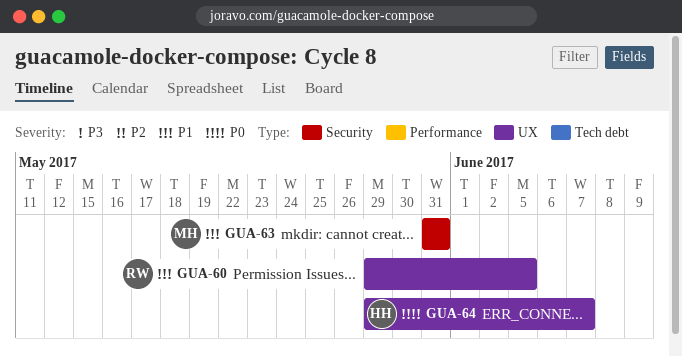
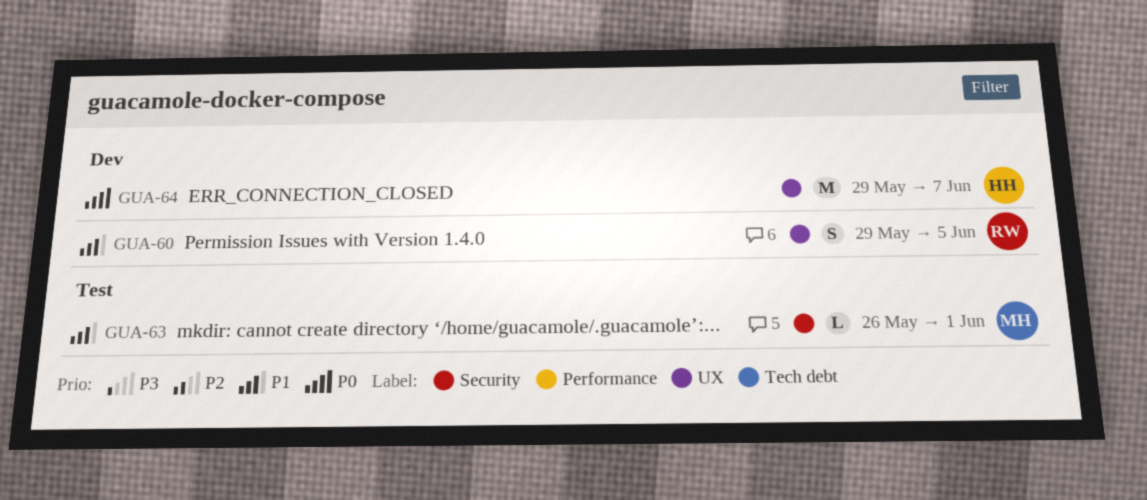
GUA-63, start: May 31 -> May 26
GUA-63, due: May 31 -> Jun 1

